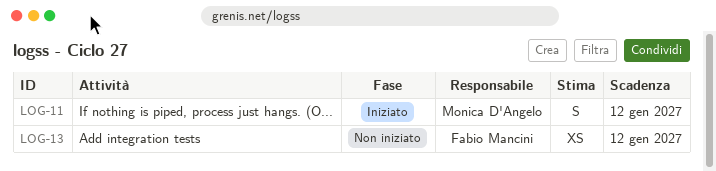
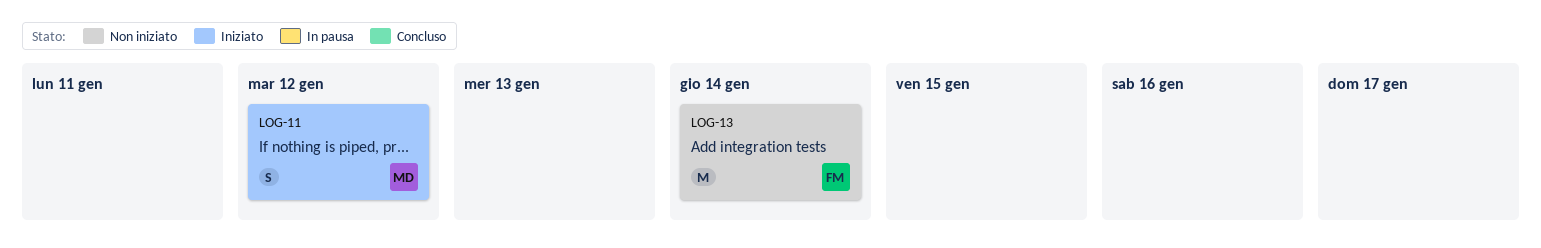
LOG-13, estimate: XS -> M
LOG-13, due: Jan 12 -> Jan 14

